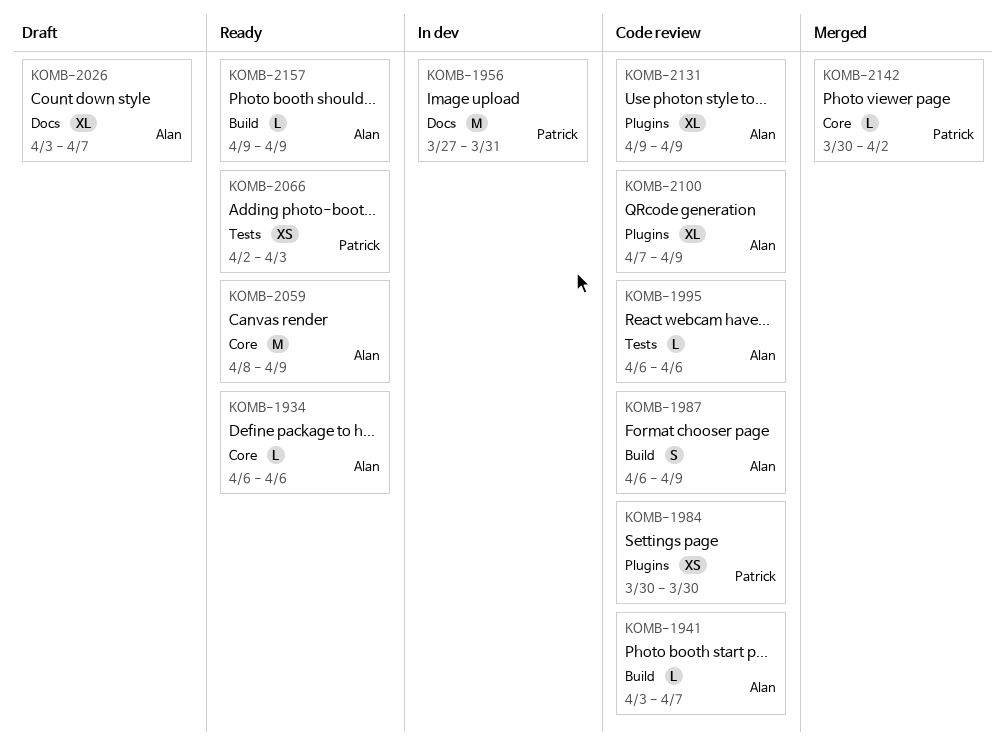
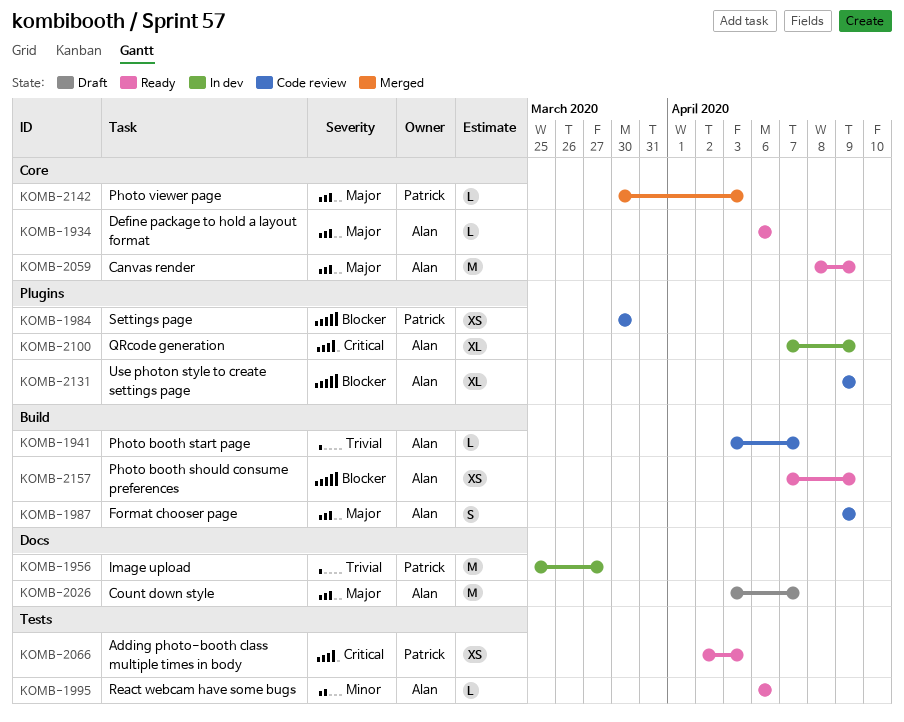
KOMB-1956, start: Mar 27 -> Mar 25
KOMB-1956, due: Mar 31 -> Mar 27
KOMB-1987, start: Apr 6 -> Apr 9
KOMB-1995, status: Code review -> Ready
KOMB-2026, estimate: XL -> M
KOMB-2100, status: Code review -> In dev
KOMB-2142, due: Apr 2 -> Apr 3
KOMB-2157, estimate: L -> XS
KOMB-2157, start: Apr 9 -> Apr 7

